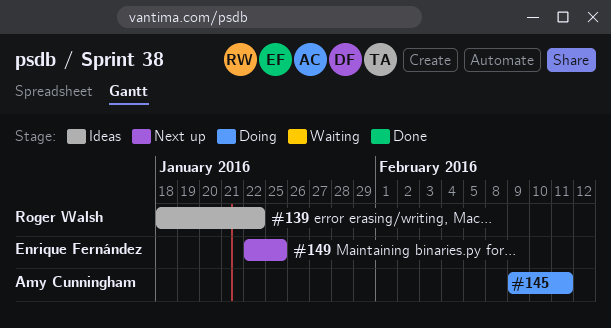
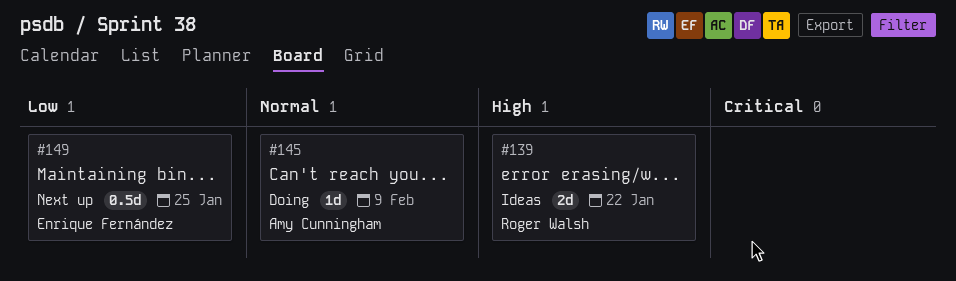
#145, due: Feb 11 -> Feb 9

